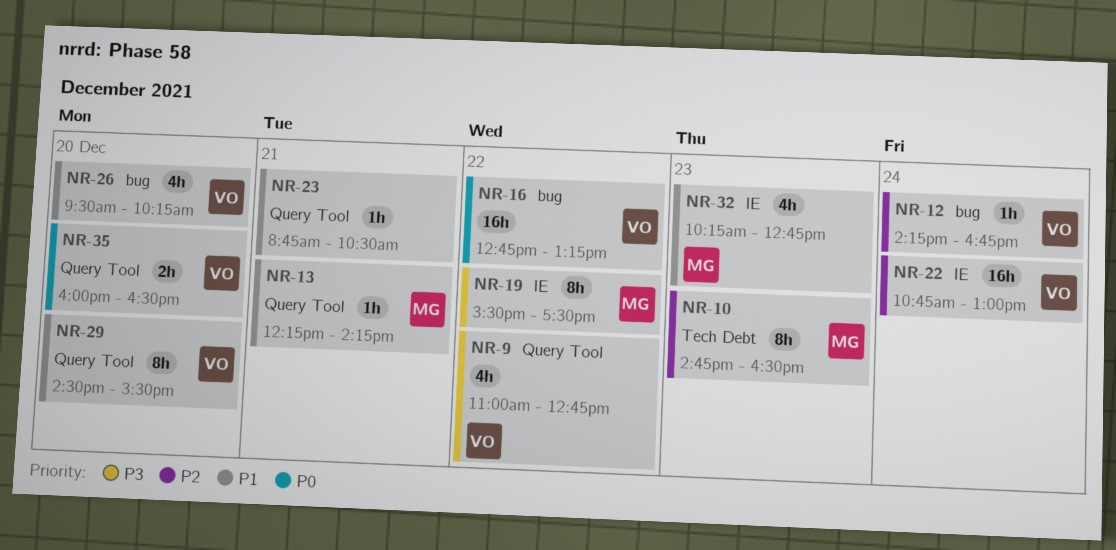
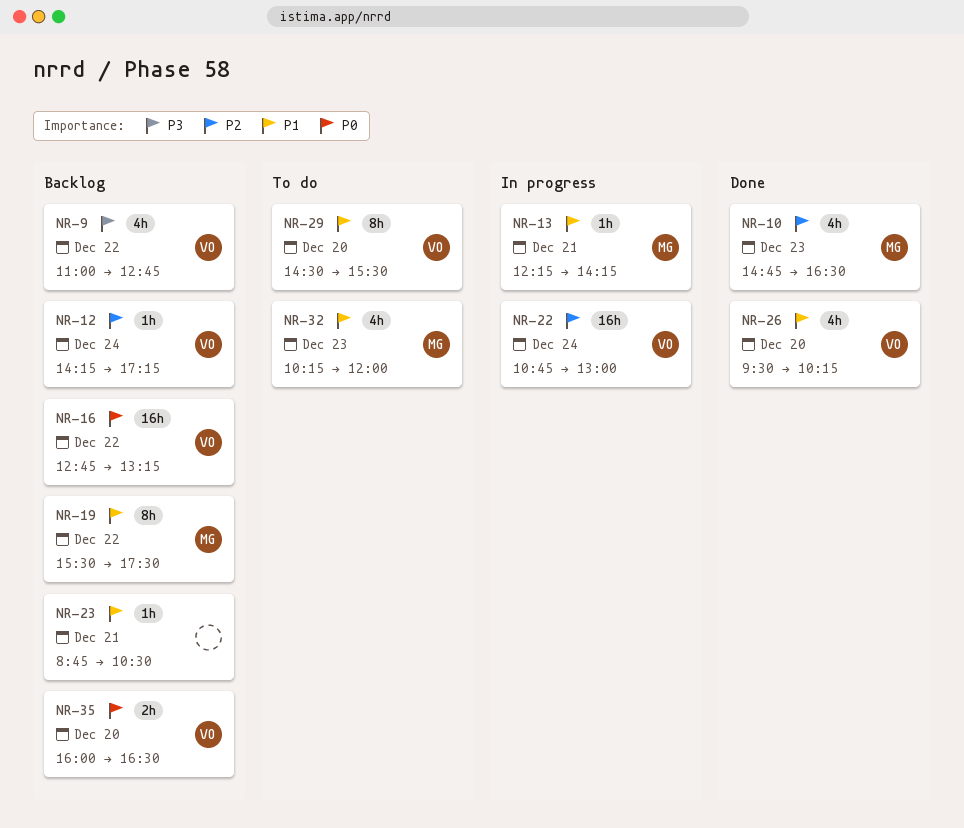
NR-10, estimate: 8h -> 4h
NR-12, ends: 16:45 -> 17:15
NR-19, priority: P3 -> P1
NR-32, ends: 12:45 -> 12:00

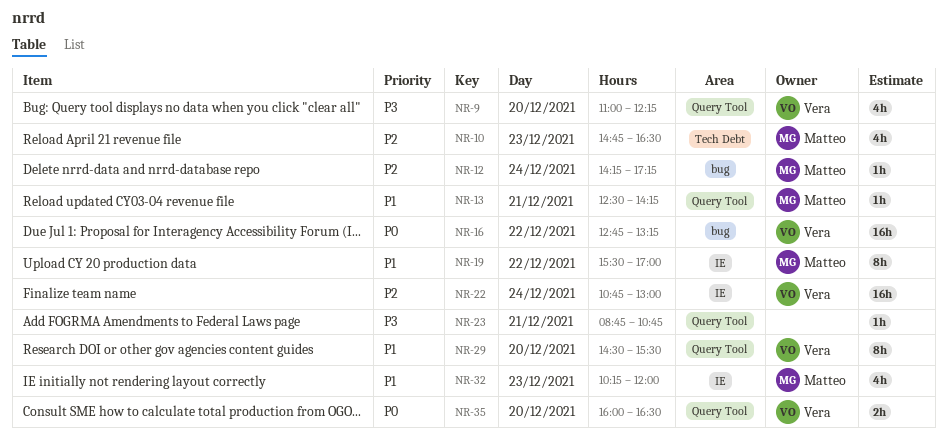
NR-9, day: Dec 22 -> Dec 20
NR-9, ends: 12:45 -> 12:15
NR-12, owner: Vera -> Matteo
NR-13, begins: 12:15 -> 12:30
NR-19, ends: 17:30 -> 17:00
NR-23, priority: P1 -> P3
NR-23, ends: 10:30 -> 10:45
NR-26: present -> none

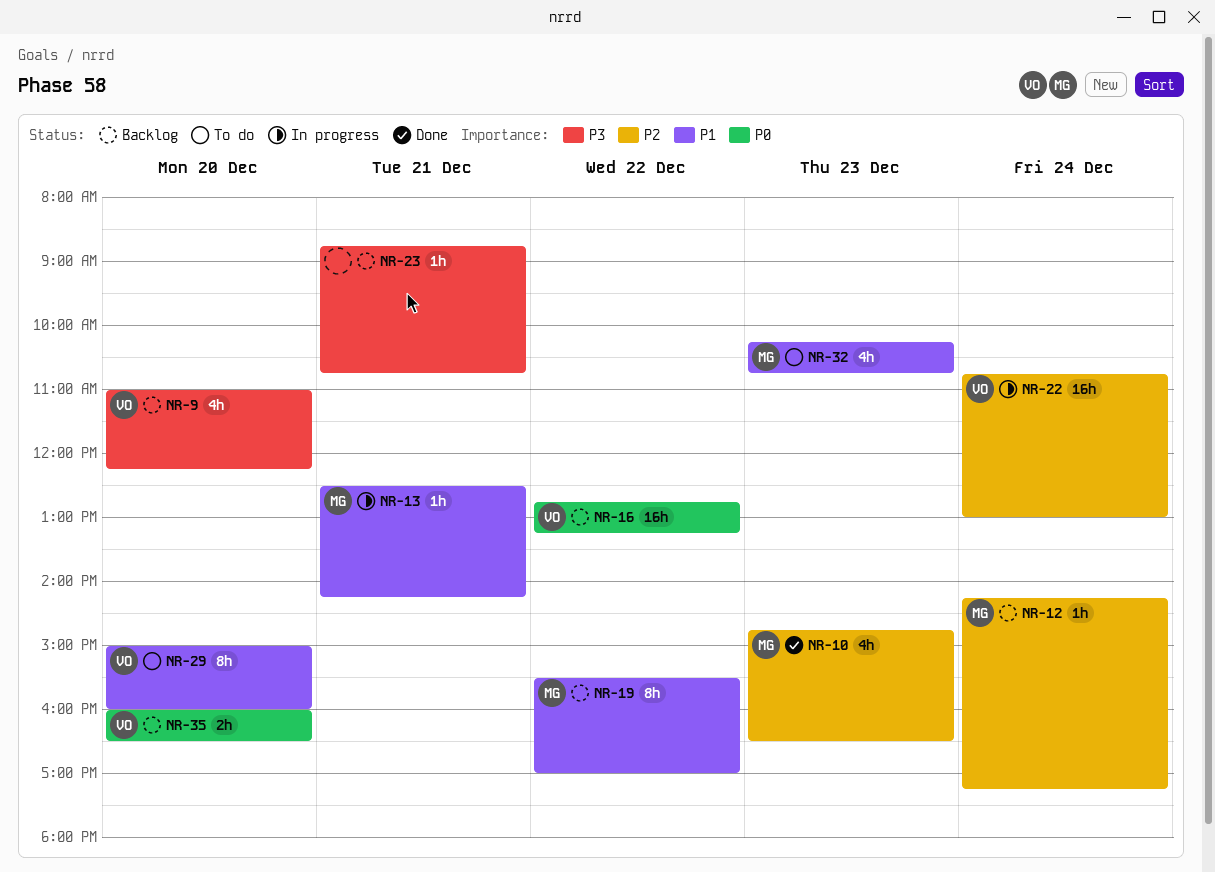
NR-29, begins: 14:30 -> 15:00
NR-29, ends: 15:30 -> 16:00
NR-32, ends: 12:00 -> 10:45

